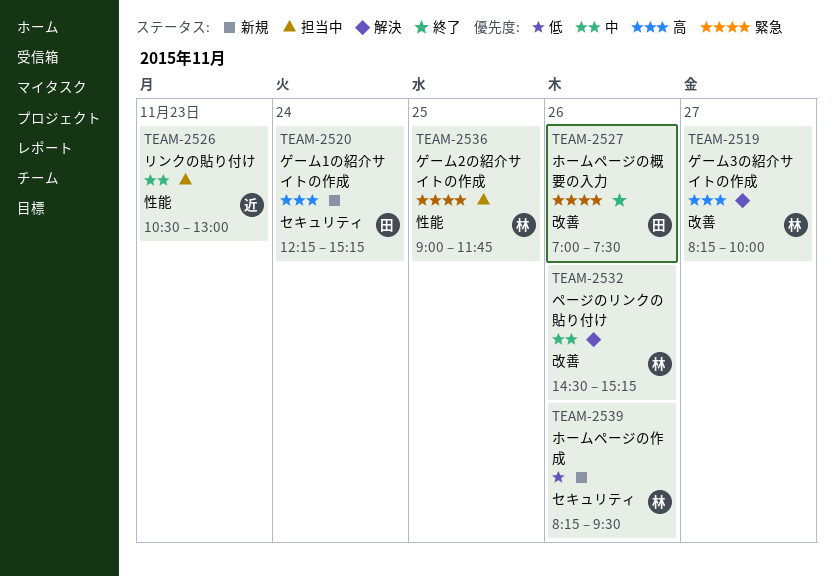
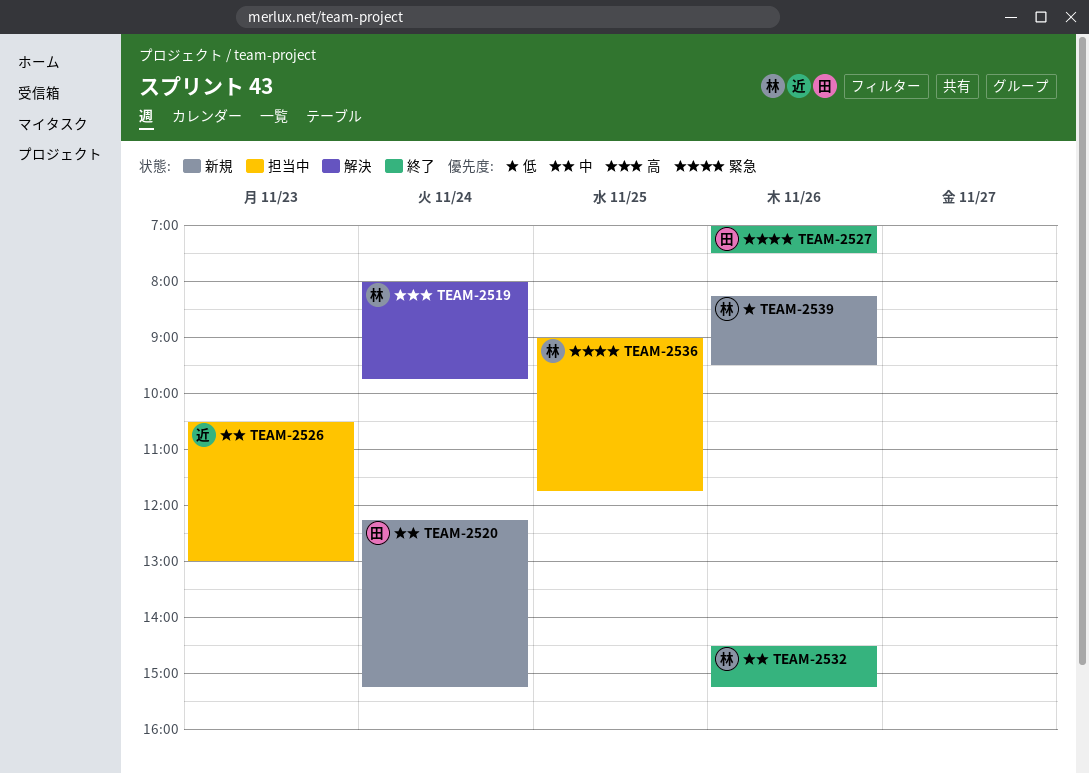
TEAM-2519, day: Nov 27 -> Nov 24
TEAM-2519, begins: 08:15 -> 08:00
TEAM-2519, ends: 10:00 -> 09:45
TEAM-2520, priority: 高 -> 中
TEAM-2532, status: 解決 -> 終了

